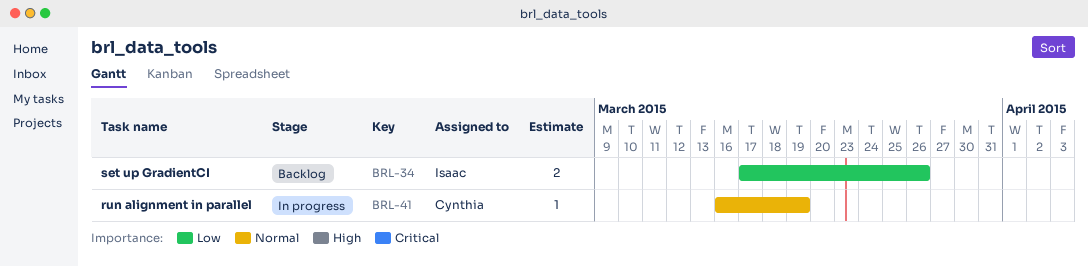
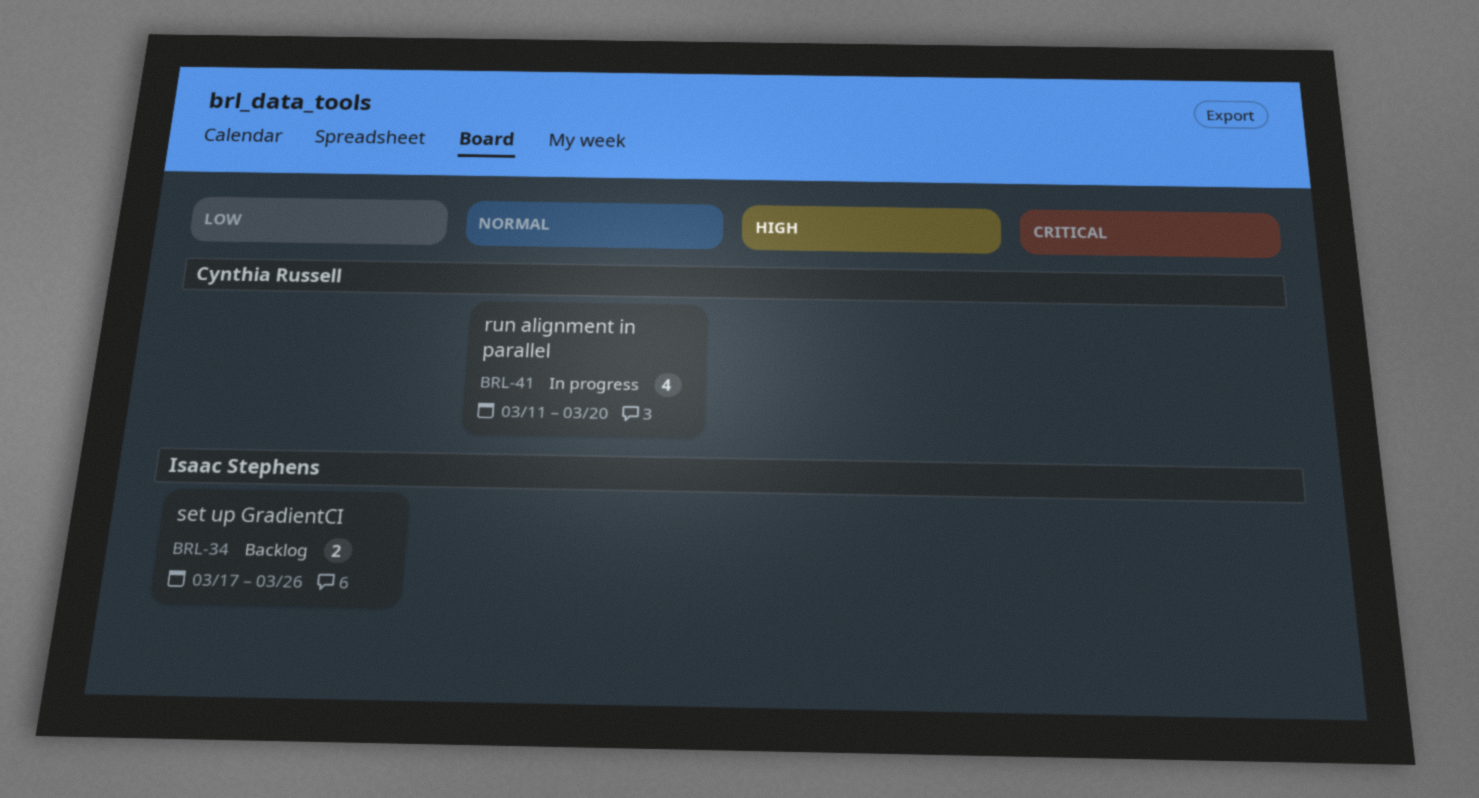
BRL-41, estimate: 1 -> 4
BRL-41, start: Mar 16 -> Mar 11
BRL-41, due: Mar 19 -> Mar 20

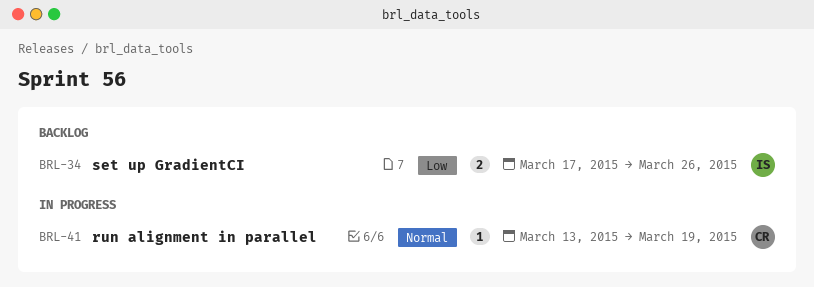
BRL-41, estimate: 4 -> 1
BRL-41, start: Mar 11 -> Mar 13
BRL-41, due: Mar 20 -> Mar 19

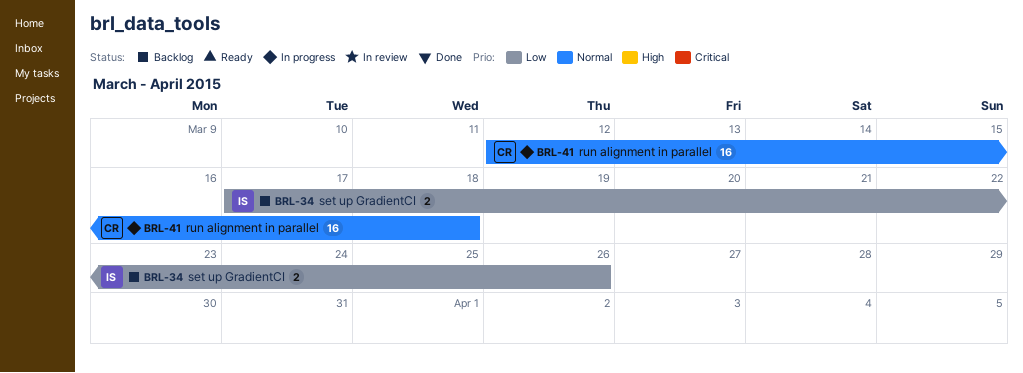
BRL-41, estimate: 1 -> 16
BRL-41, start: Mar 13 -> Mar 12
BRL-41, due: Mar 19 -> Mar 18

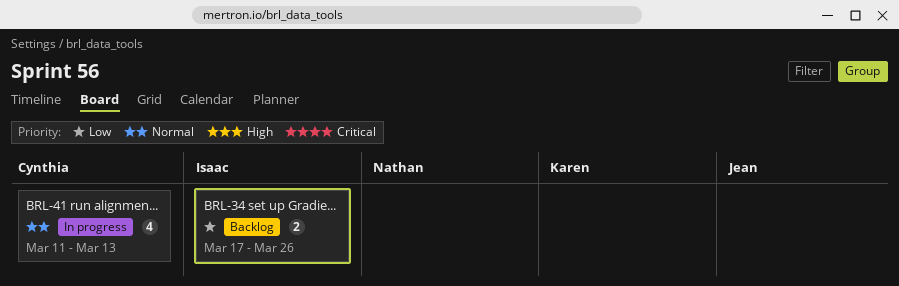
BRL-41, estimate: 16 -> 4
BRL-41, start: Mar 12 -> Mar 11
BRL-41, due: Mar 18 -> Mar 13

